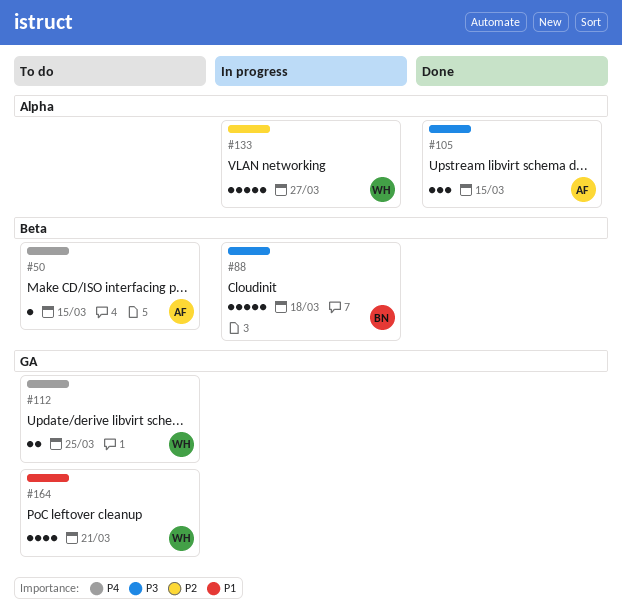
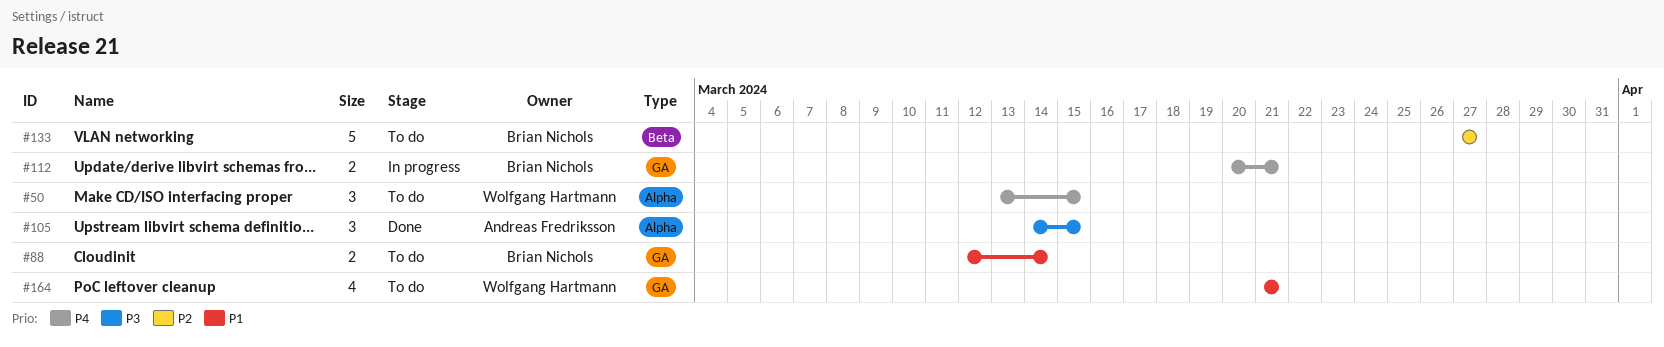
#50, owner: Andreas Fredriksson -> Wolfgang Hartmann
#50, label: Beta -> Alpha
#50, estimate: 1 -> 3
#88, status: In progress -> To do
#88, priority: P3 -> P1
#88, label: Beta -> GA
#88, estimate: 5 -> 2
#88, due: Mar 18 -> Mar 14
#112, status: To do -> In progress
#112, owner: Wolfgang Hartmann -> Brian Nichols
#112, due: Mar 25 -> Mar 21
#133, status: In progress -> To do
#133, owner: Wolfgang Hartmann -> Brian Nichols
#133, label: Alpha -> Beta

